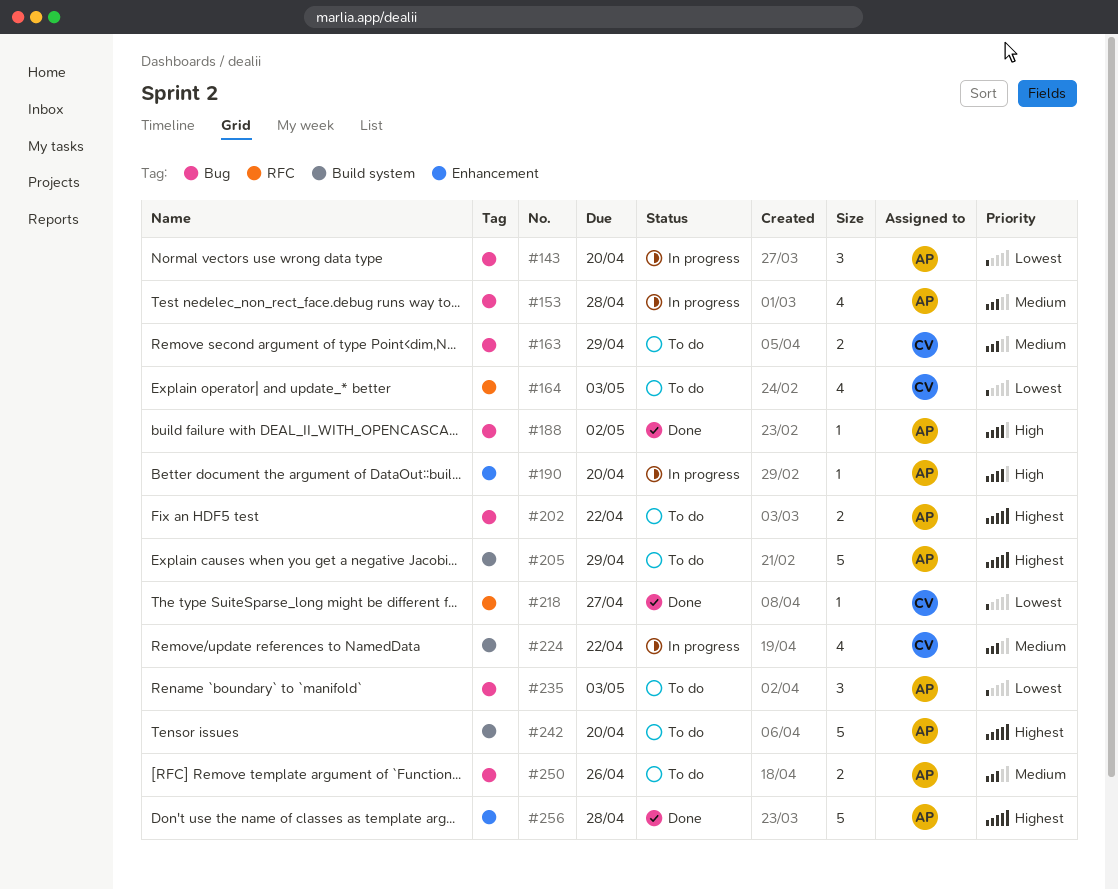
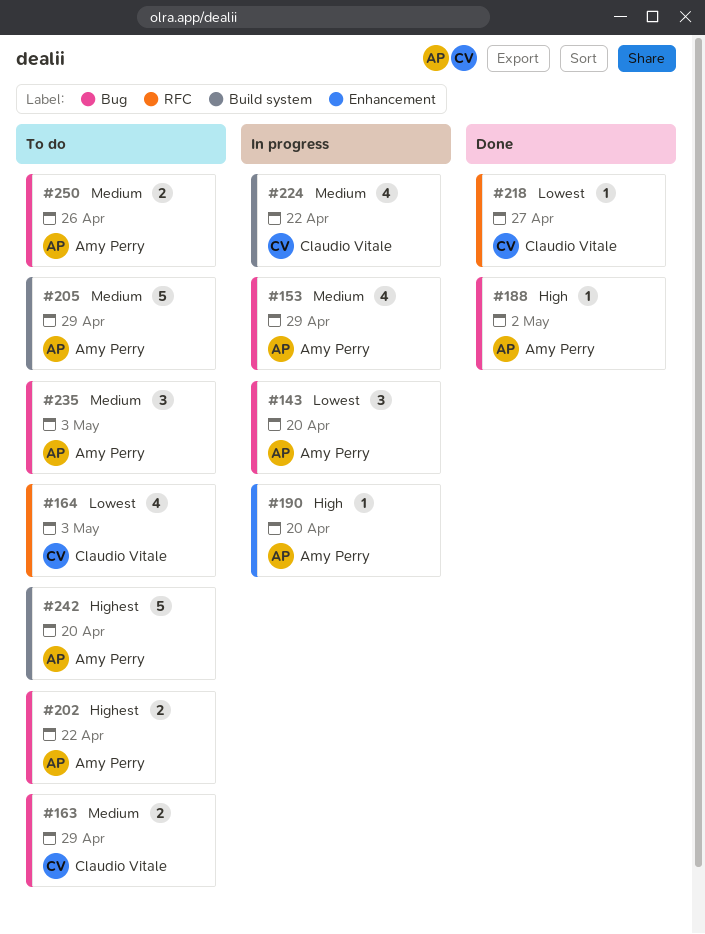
#153, due: Apr 28 -> Apr 29
#205, priority: Highest -> Medium
#235, priority: Lowest -> Medium
#256: present -> none

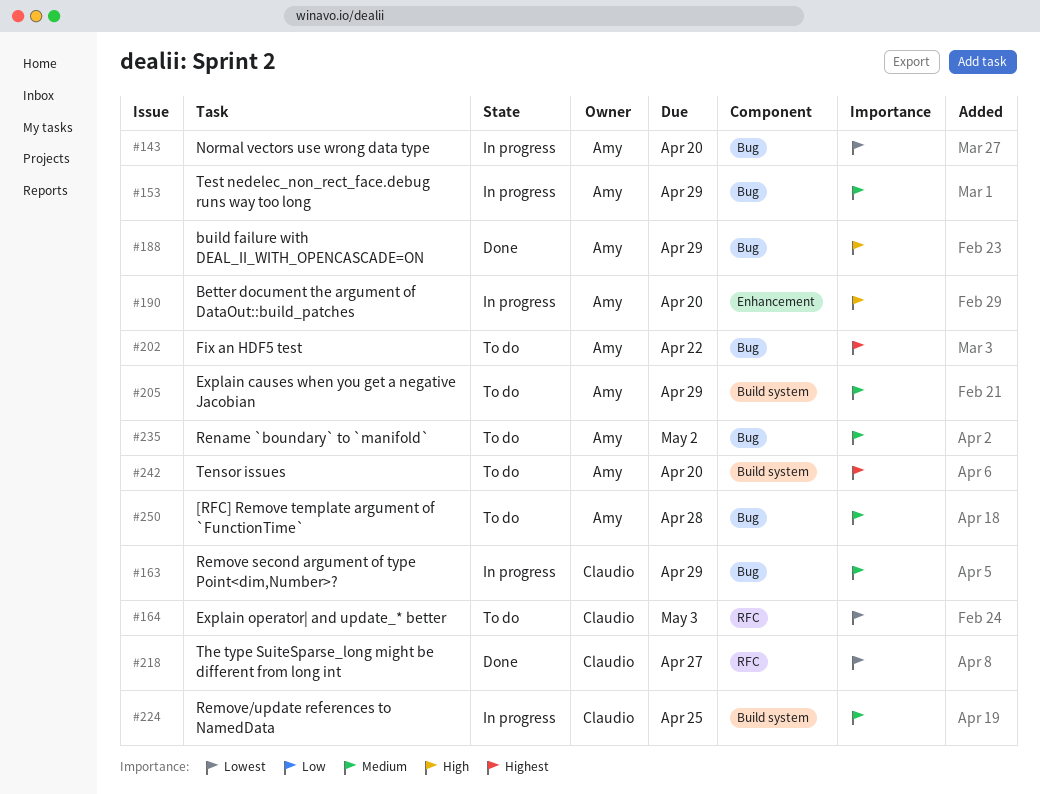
#163, status: To do -> In progress
#188, due: May 2 -> Apr 29
#224, due: Apr 22 -> Apr 25
#235, due: May 3 -> May 2
#250, due: Apr 26 -> Apr 28

